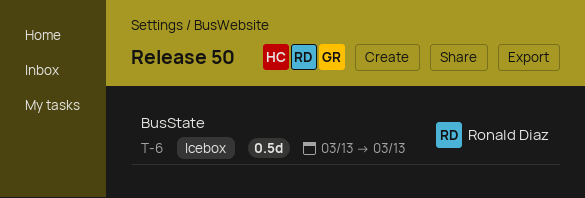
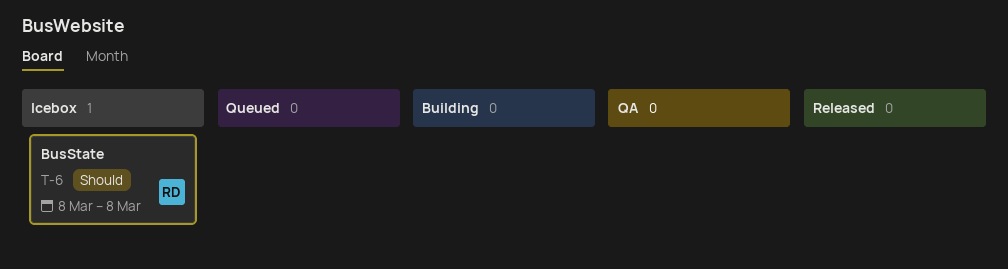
T-6, start: Mar 13 -> Mar 8
T-6, due: Mar 13 -> Mar 8

